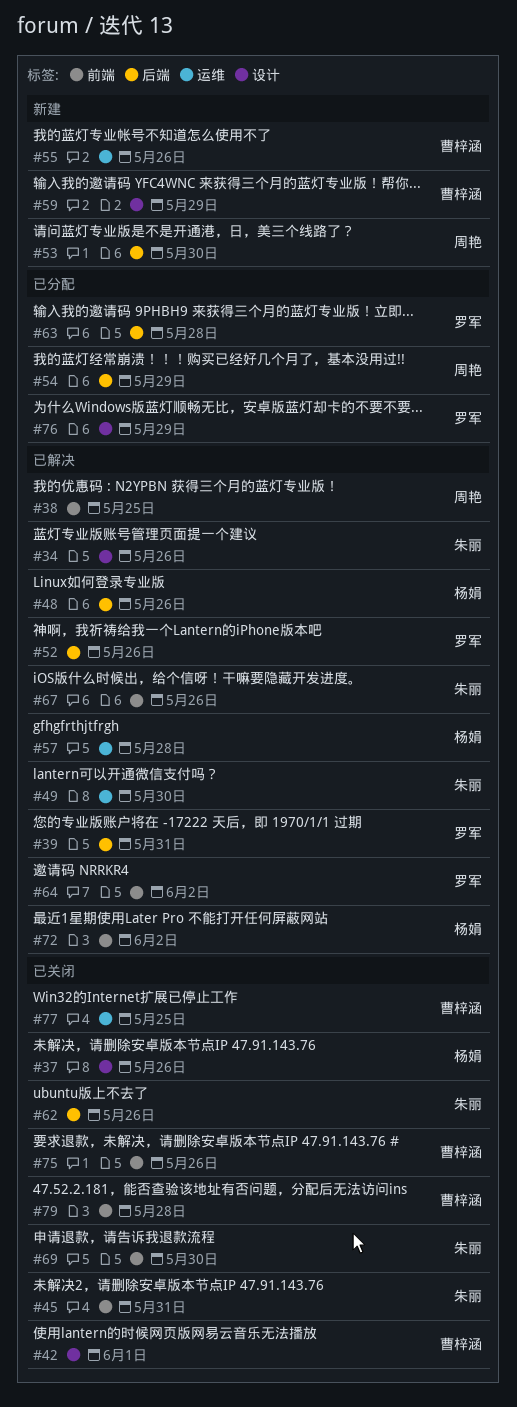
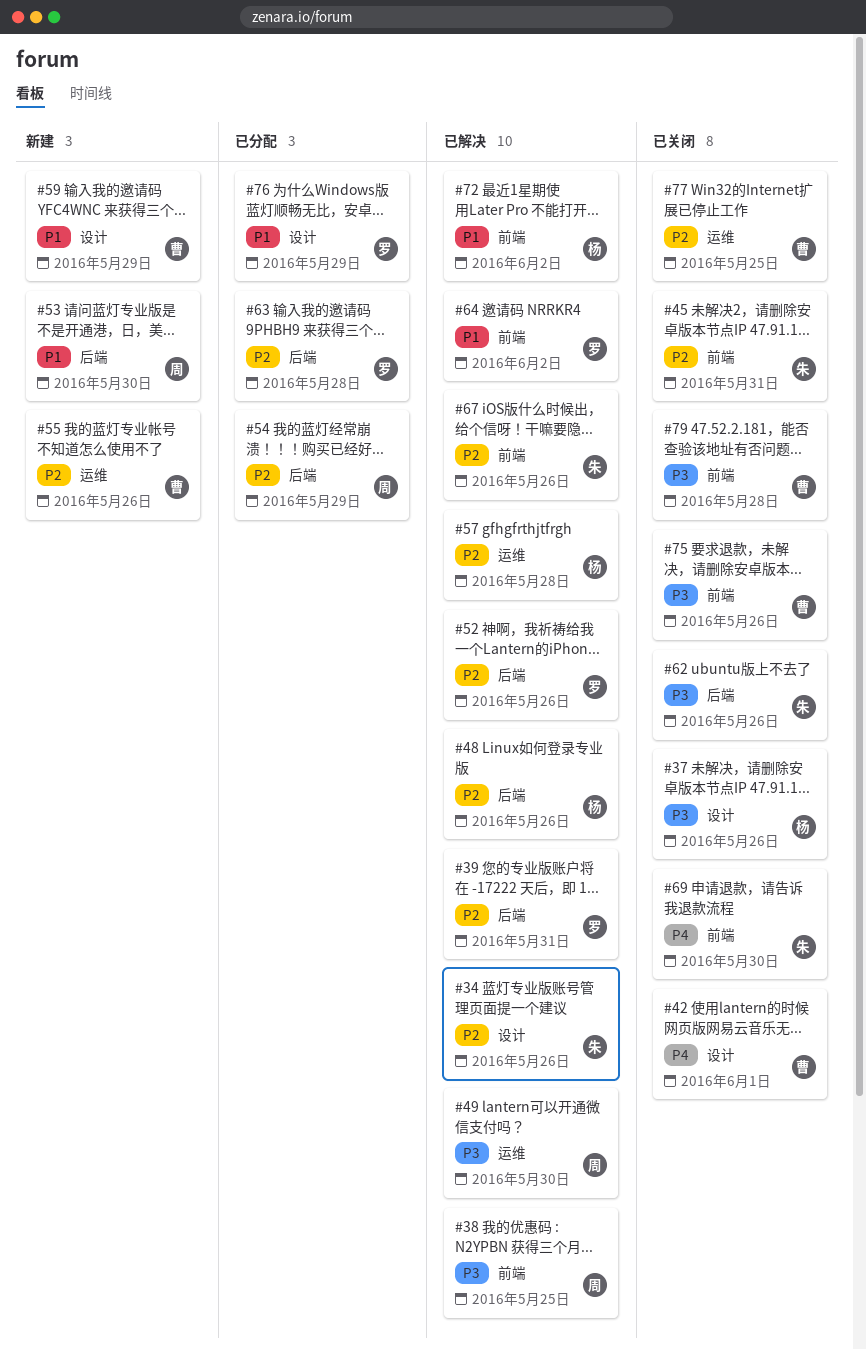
#49, owner: 朱丽 -> 周艳

